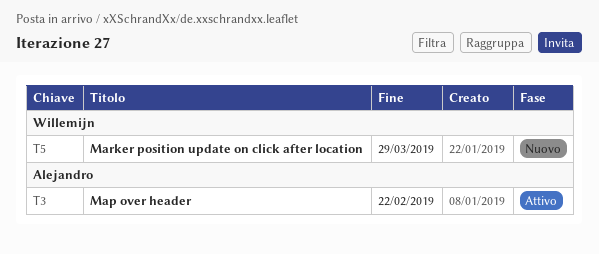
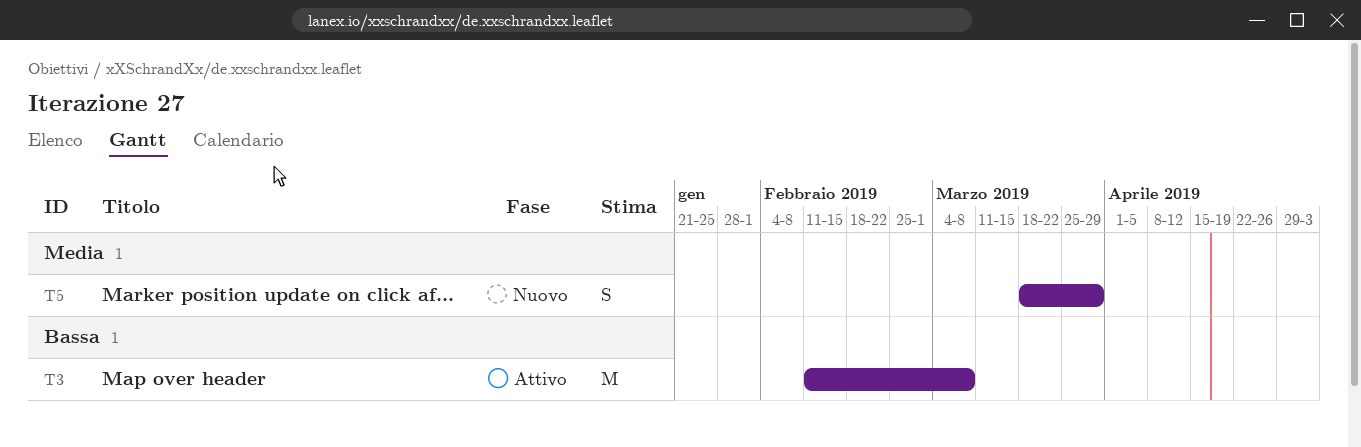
T3, due: Feb 22 -> Mar 8

